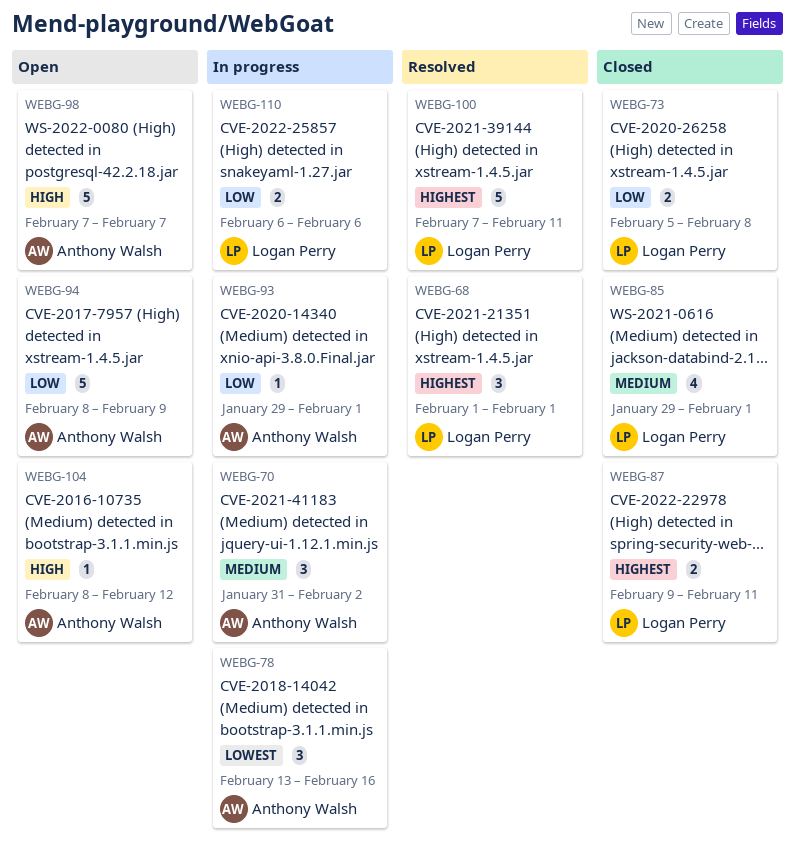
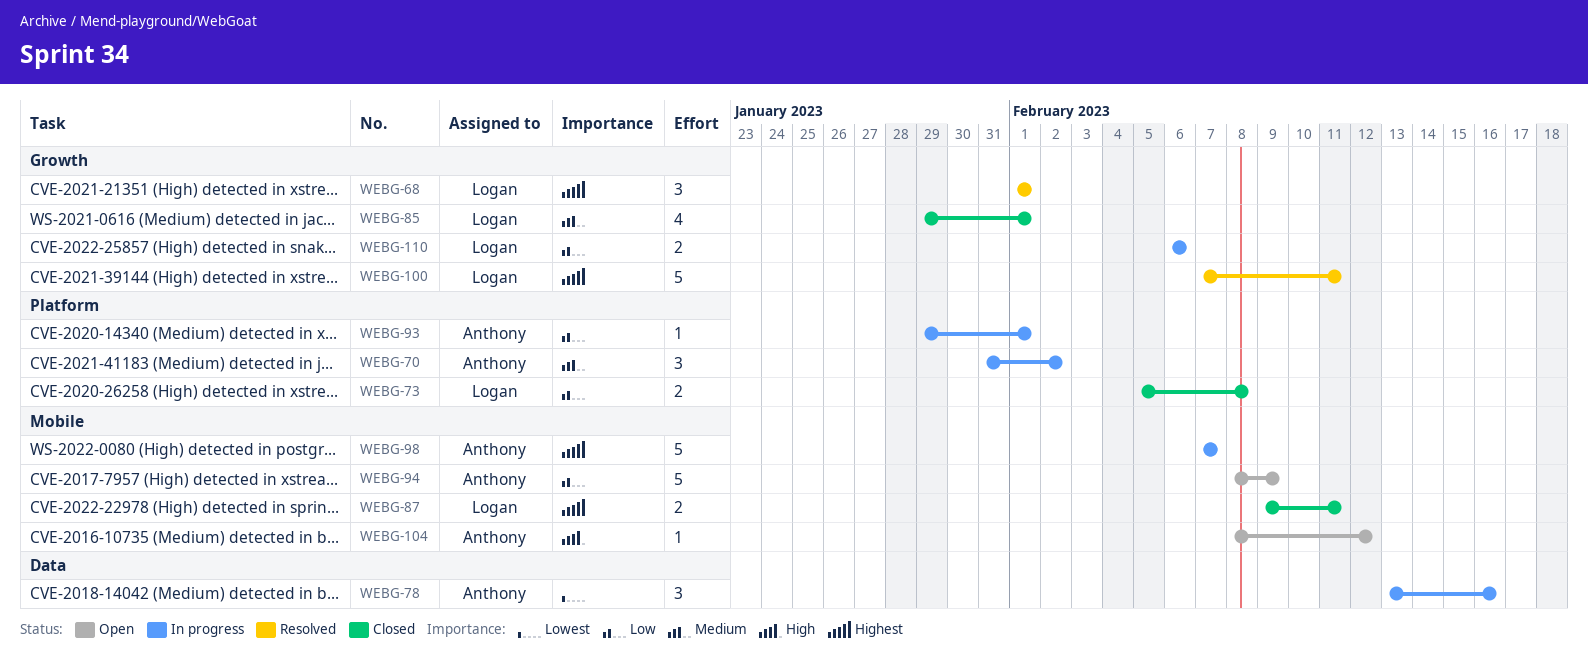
WEBG-98, status: Open -> In progress
WEBG-98, priority: High -> Highest

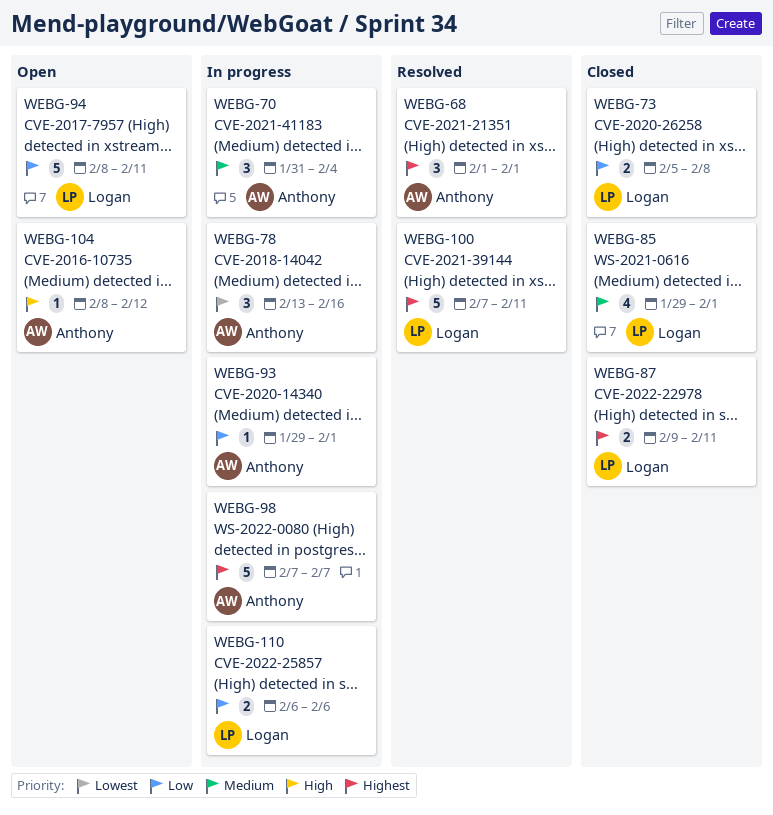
WEBG-68, owner: Logan -> Anthony
WEBG-70, due: Feb 2 -> Feb 4
WEBG-94, owner: Anthony -> Logan
WEBG-94, due: Feb 9 -> Feb 11

